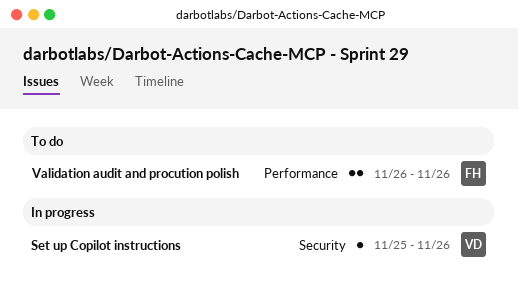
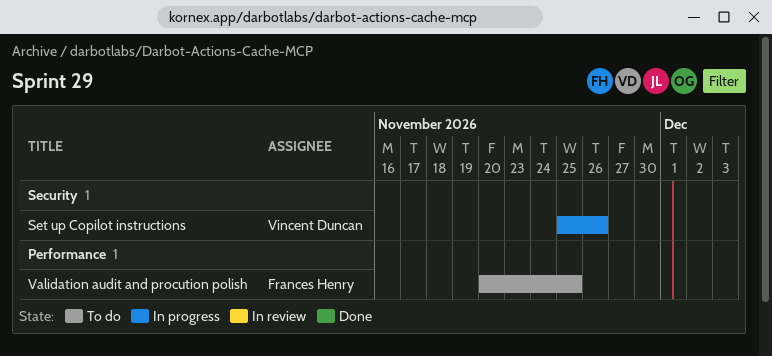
Validation audit and procution polish, start: Nov 26 -> Nov 20
Validation audit and procution polish, due: Nov 26 -> Nov 25

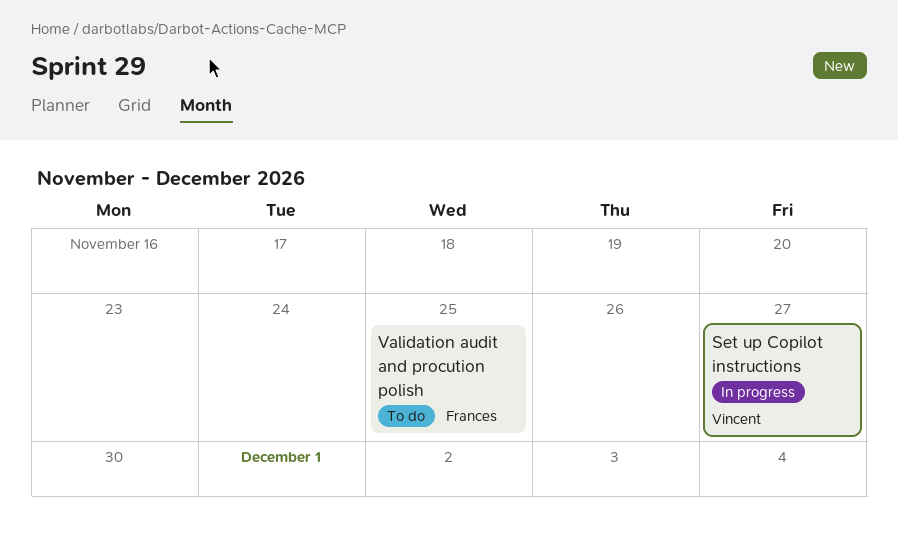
Set up Copilot instructions, due: Nov 26 -> Nov 27

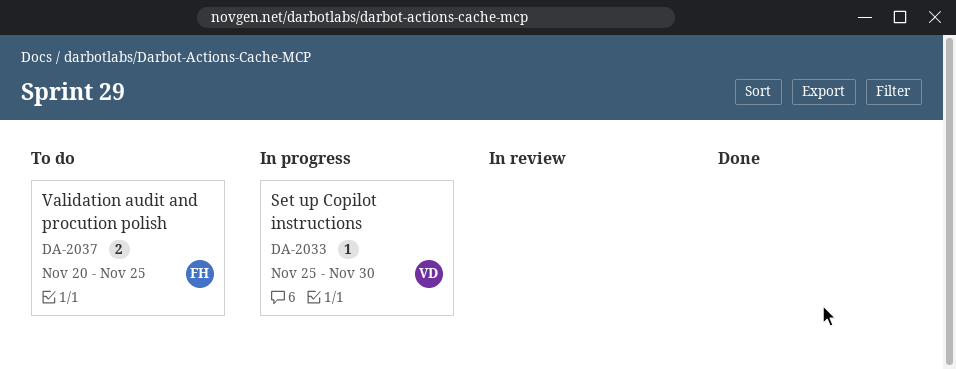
Set up Copilot instructions, due: Nov 27 -> Nov 30

